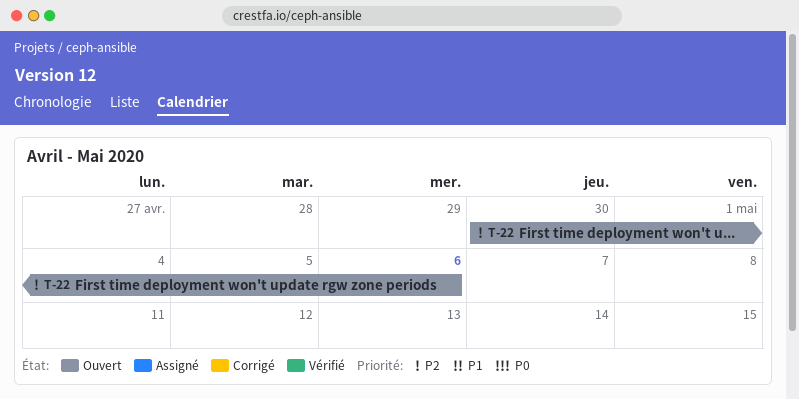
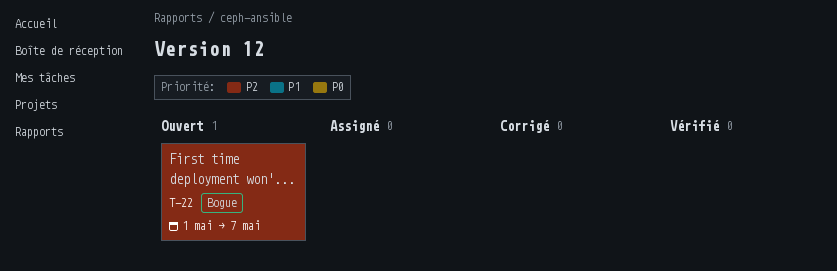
T-22, start: Apr 30 -> May 1
T-22, due: May 6 -> May 7

